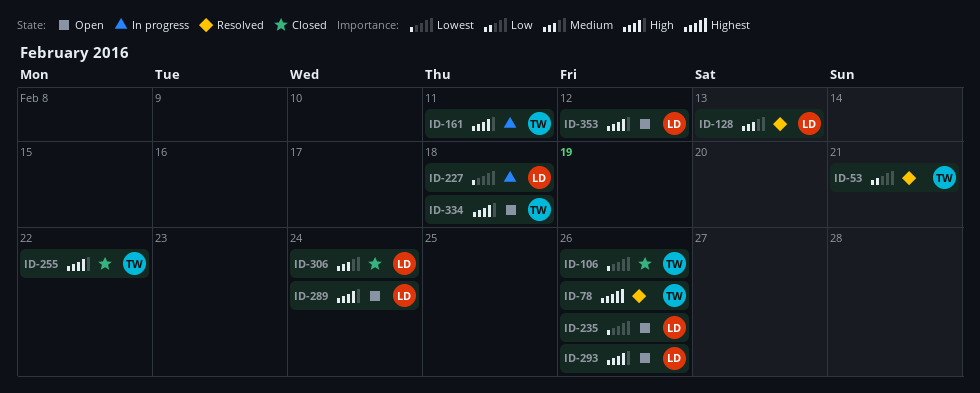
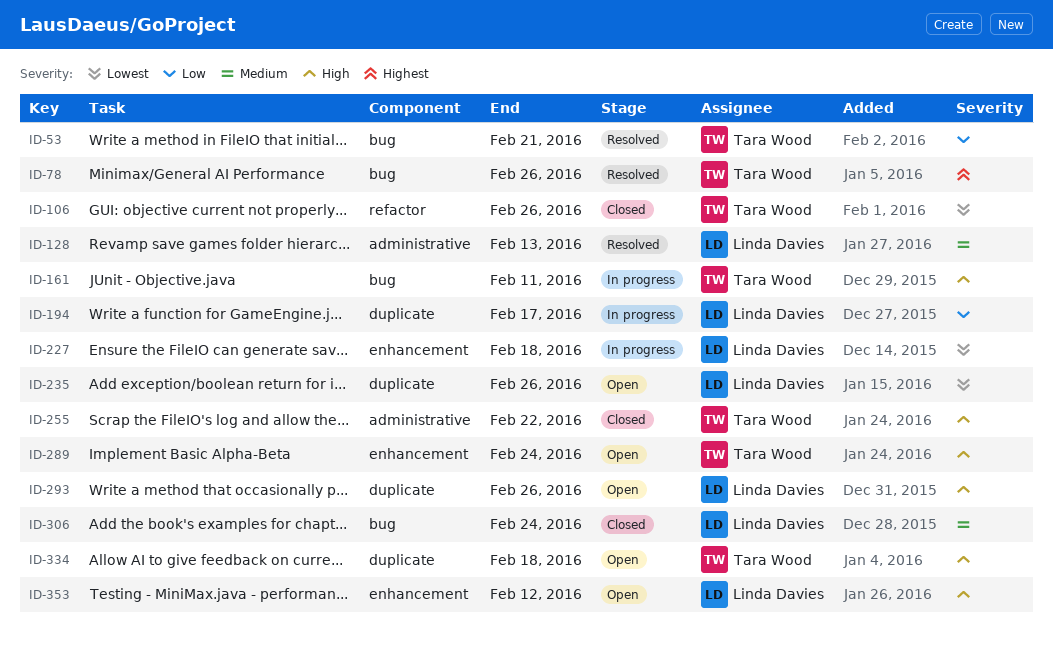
ID-194: none -> present
ID-289, owner: Linda Davies -> Tara Wood

